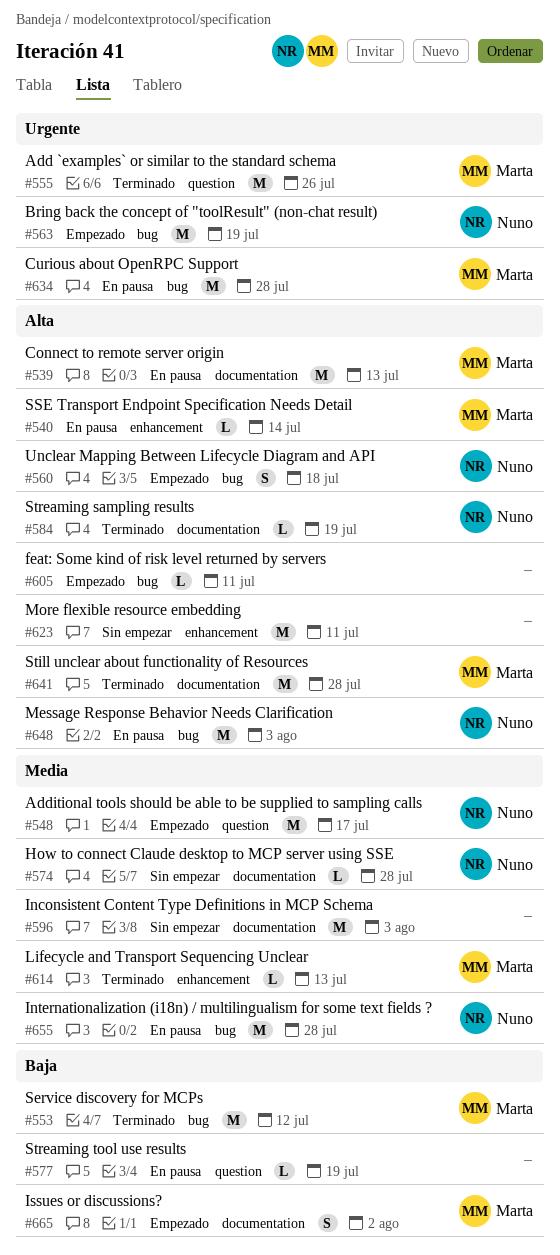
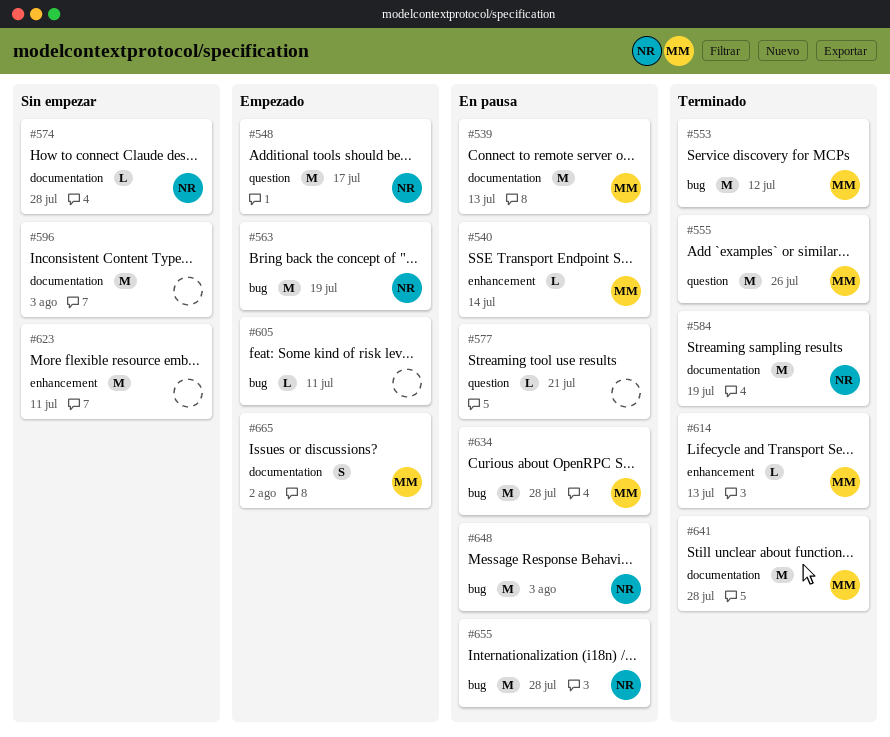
#560: present -> none
#577, due: Jul 19 -> Jul 21
#584, estimate: L -> M

